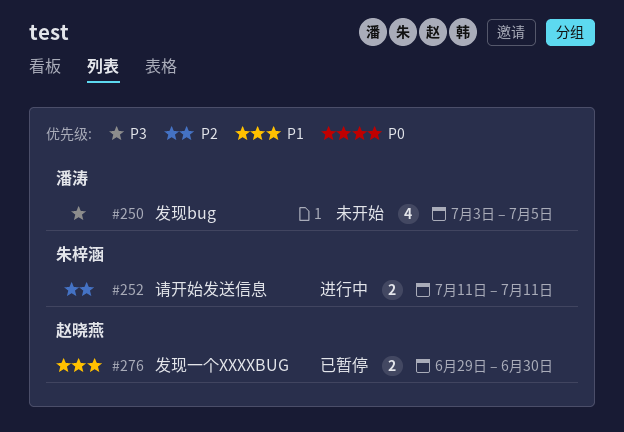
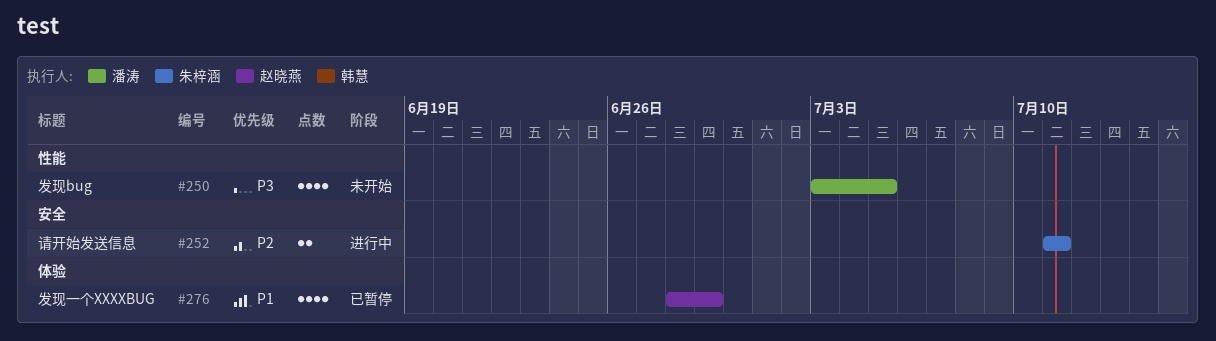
#276, estimate: 2 -> 4
#276, start: Jun 29 -> Jun 28
#276, due: Jun 30 -> Jun 29

